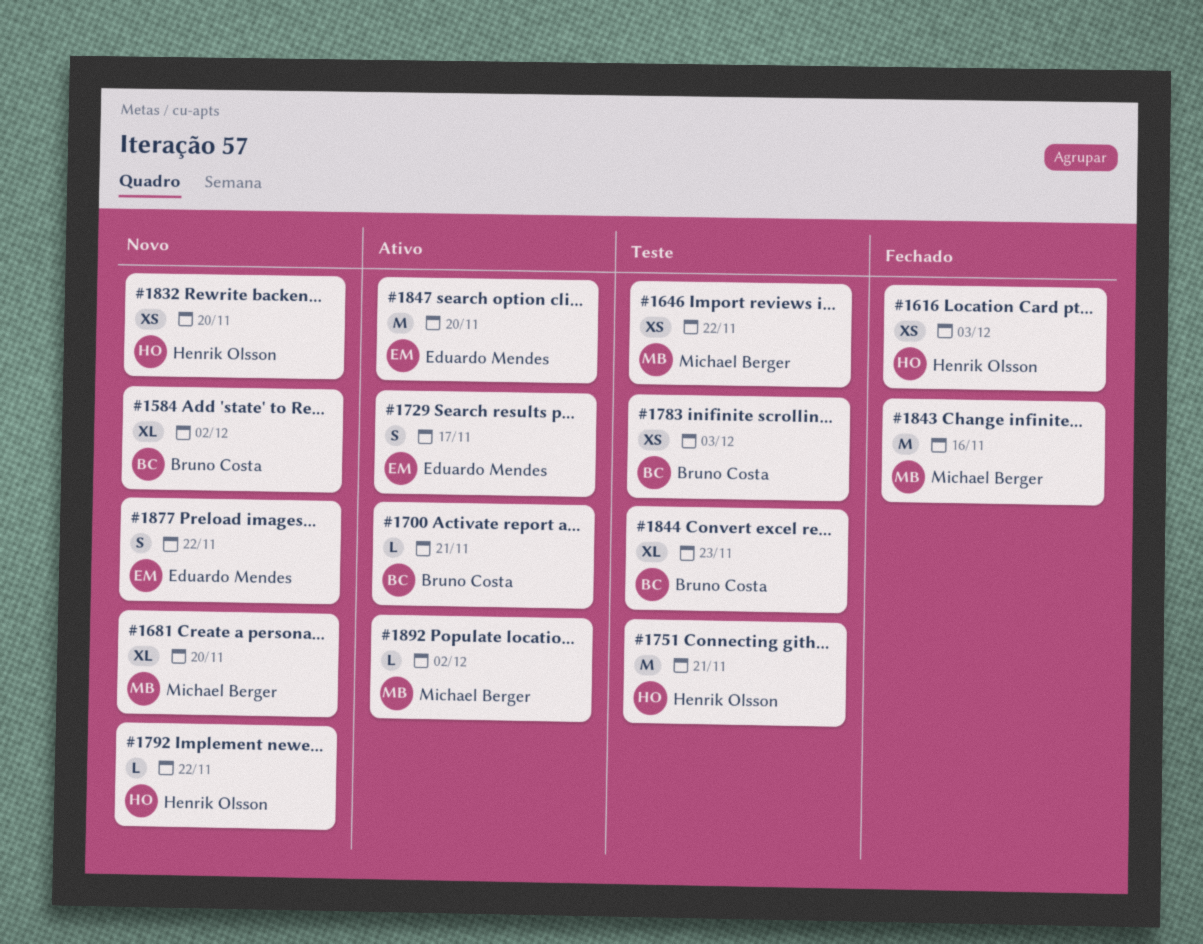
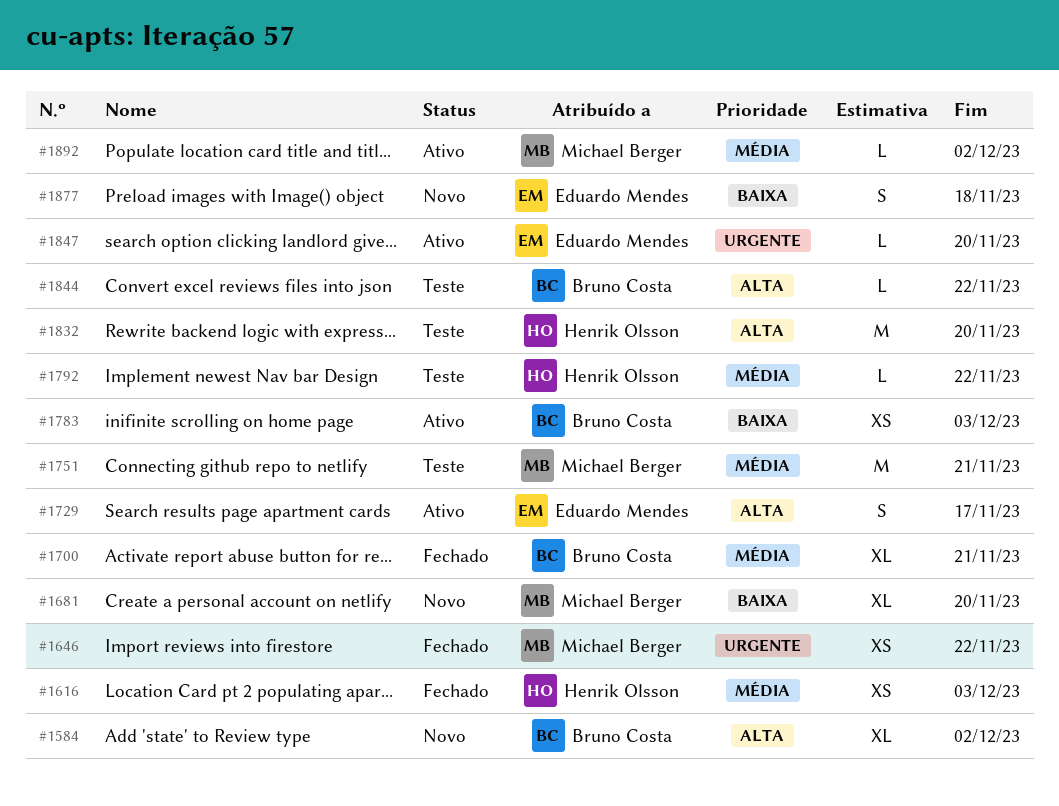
#1646, status: Teste -> Fechado
#1700, status: Ativo -> Fechado
#1700, estimate: L -> XL
#1751, owner: Henrik Olsson -> Michael Berger
#1783, status: Teste -> Ativo
#1792, status: Novo -> Teste
#1832, status: Novo -> Teste
#1832, estimate: XS -> M
#1843: present -> none
#1844, estimate: XL -> L
#1844, due: Nov 23 -> Nov 22
#1847, estimate: M -> L
#1877, due: Nov 22 -> Nov 18

